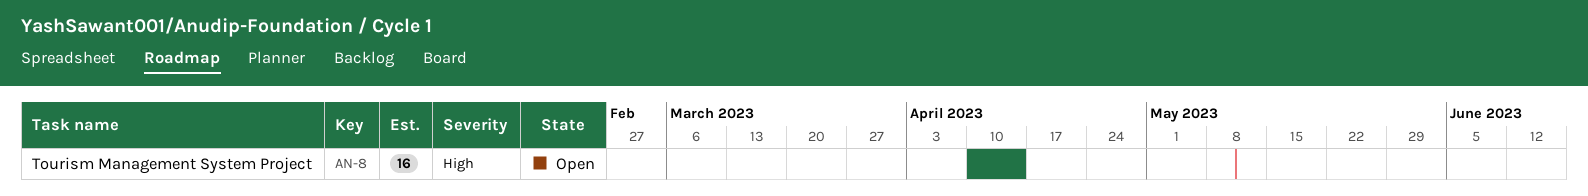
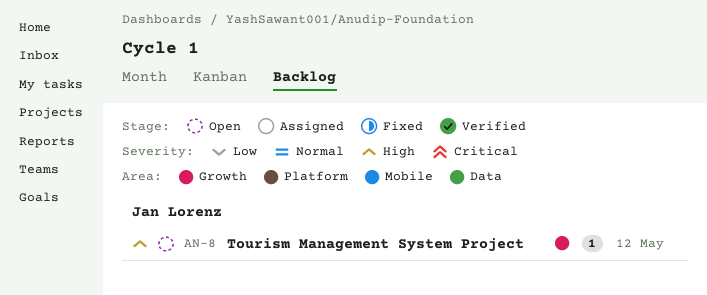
AN-8, estimate: 16 -> 1
AN-8, due: Apr 14 -> May 12

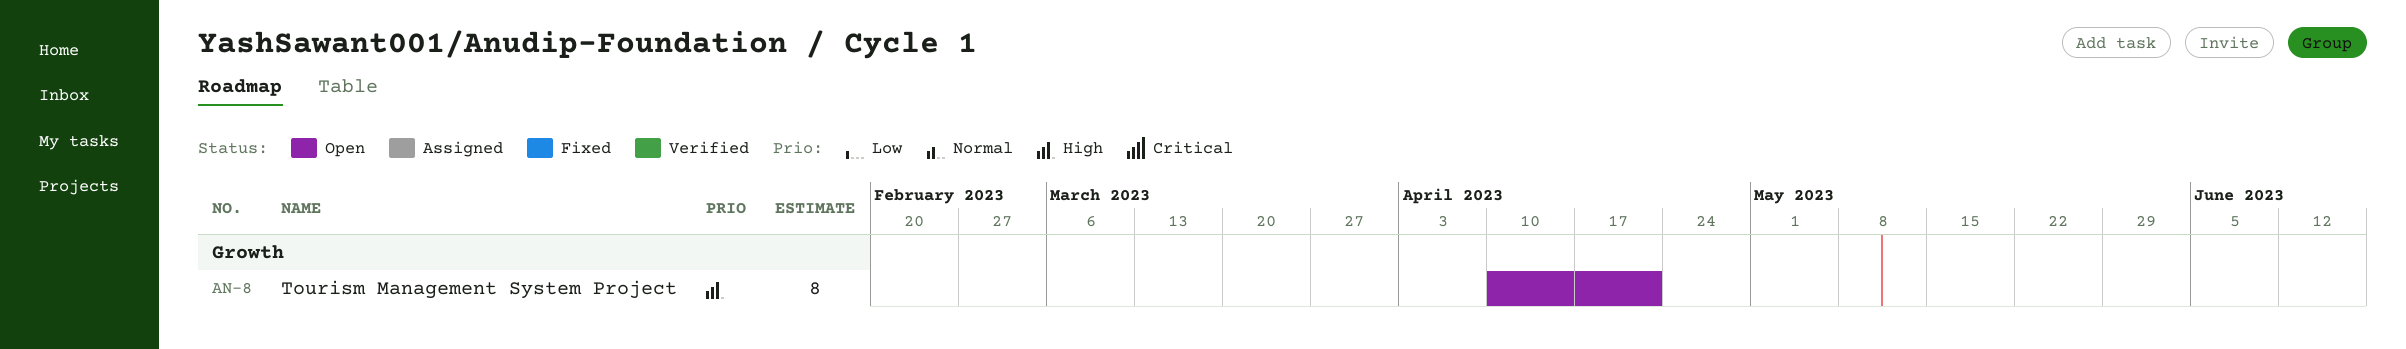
AN-8, estimate: 1 -> 8
AN-8, due: May 12 -> Apr 21

